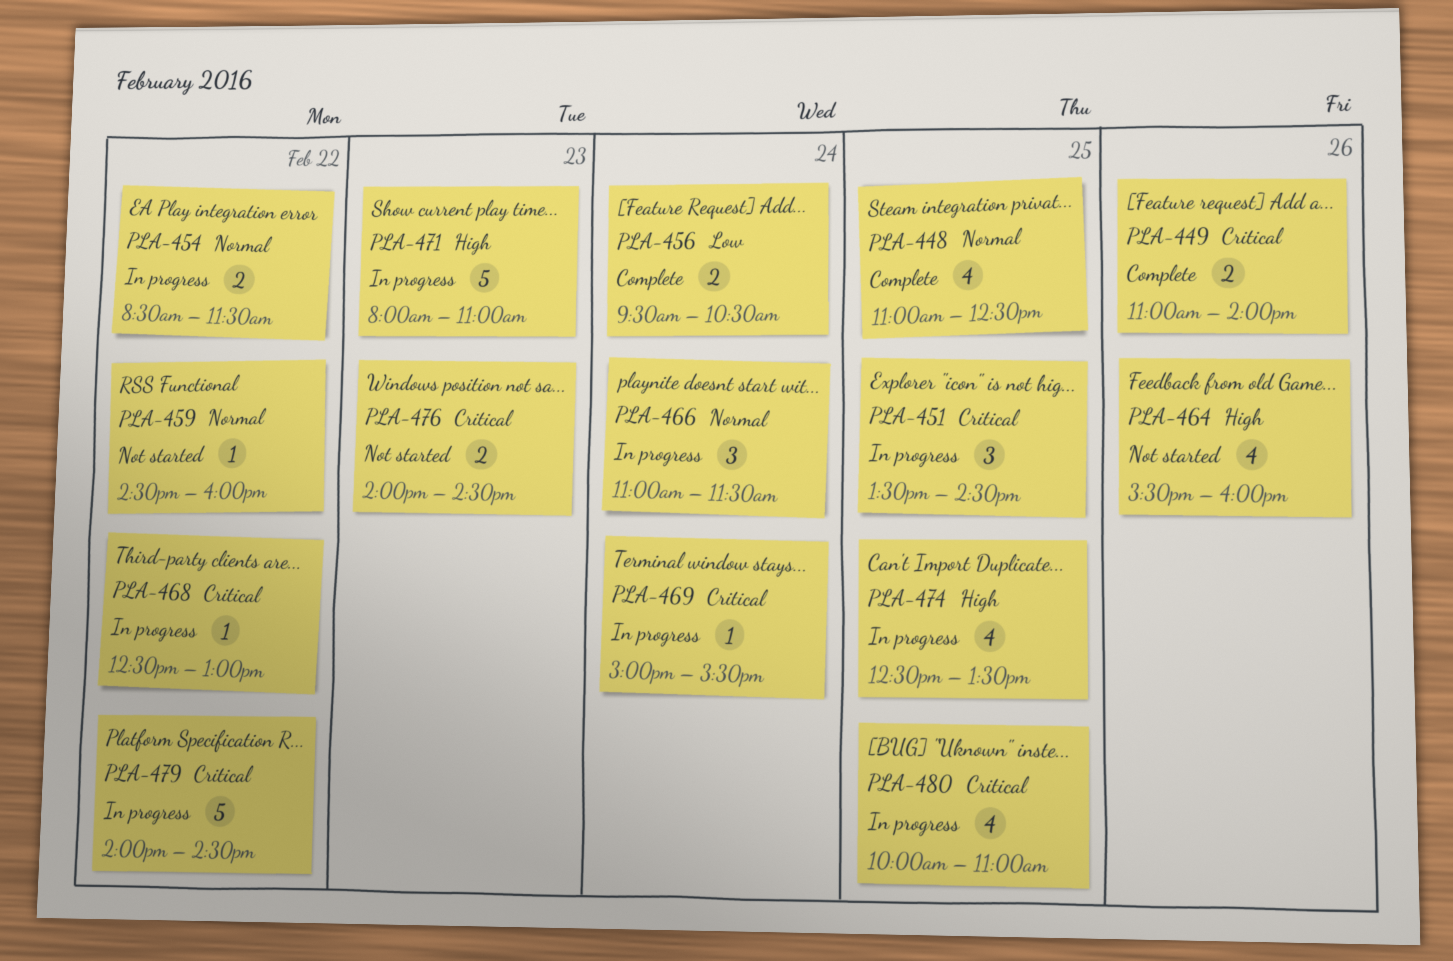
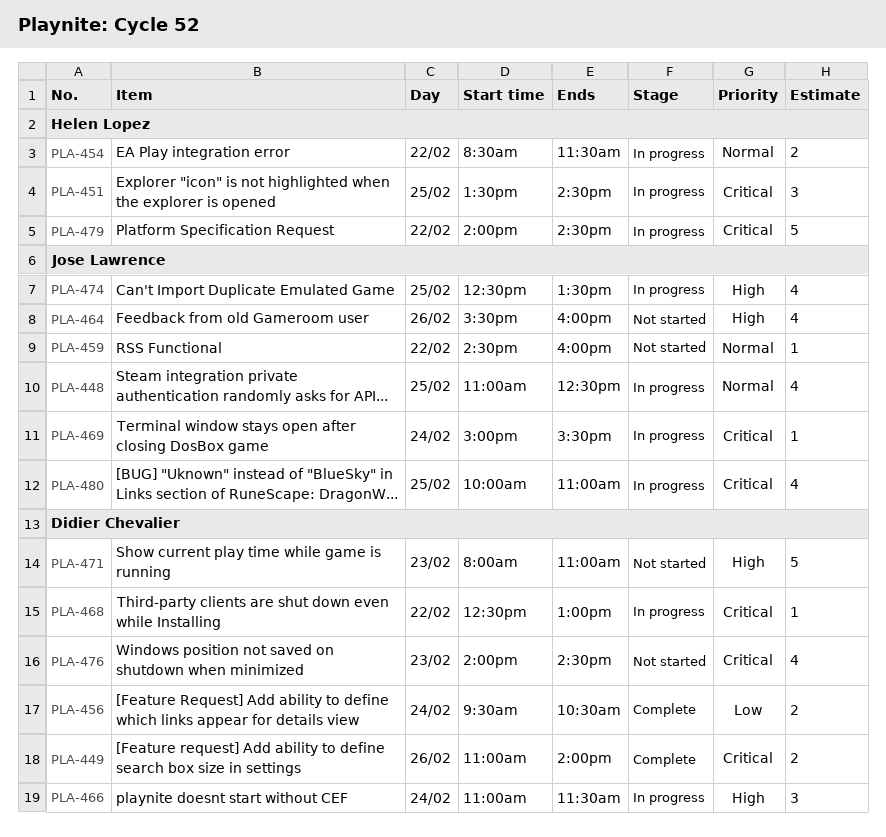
PLA-448, status: Complete -> In progress
PLA-466, priority: Normal -> High
PLA-471, status: In progress -> Not started
PLA-476, estimate: 2 -> 4

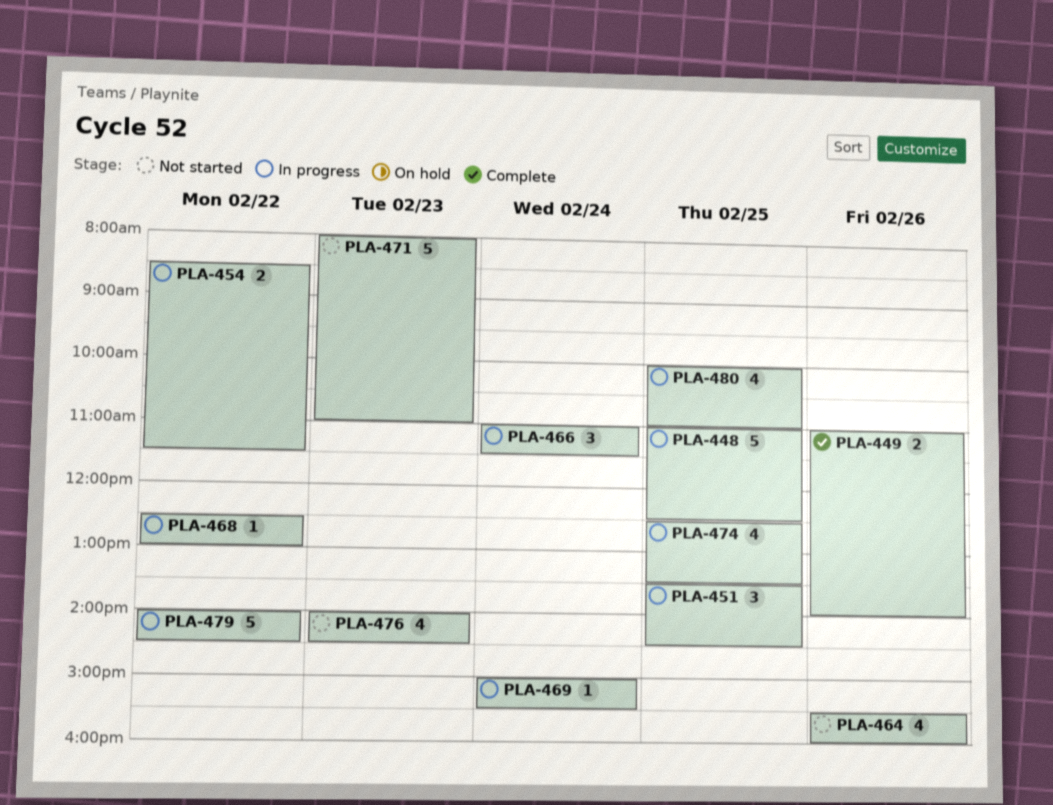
PLA-448, estimate: 4 -> 5
PLA-456: present -> none
PLA-459: present -> none

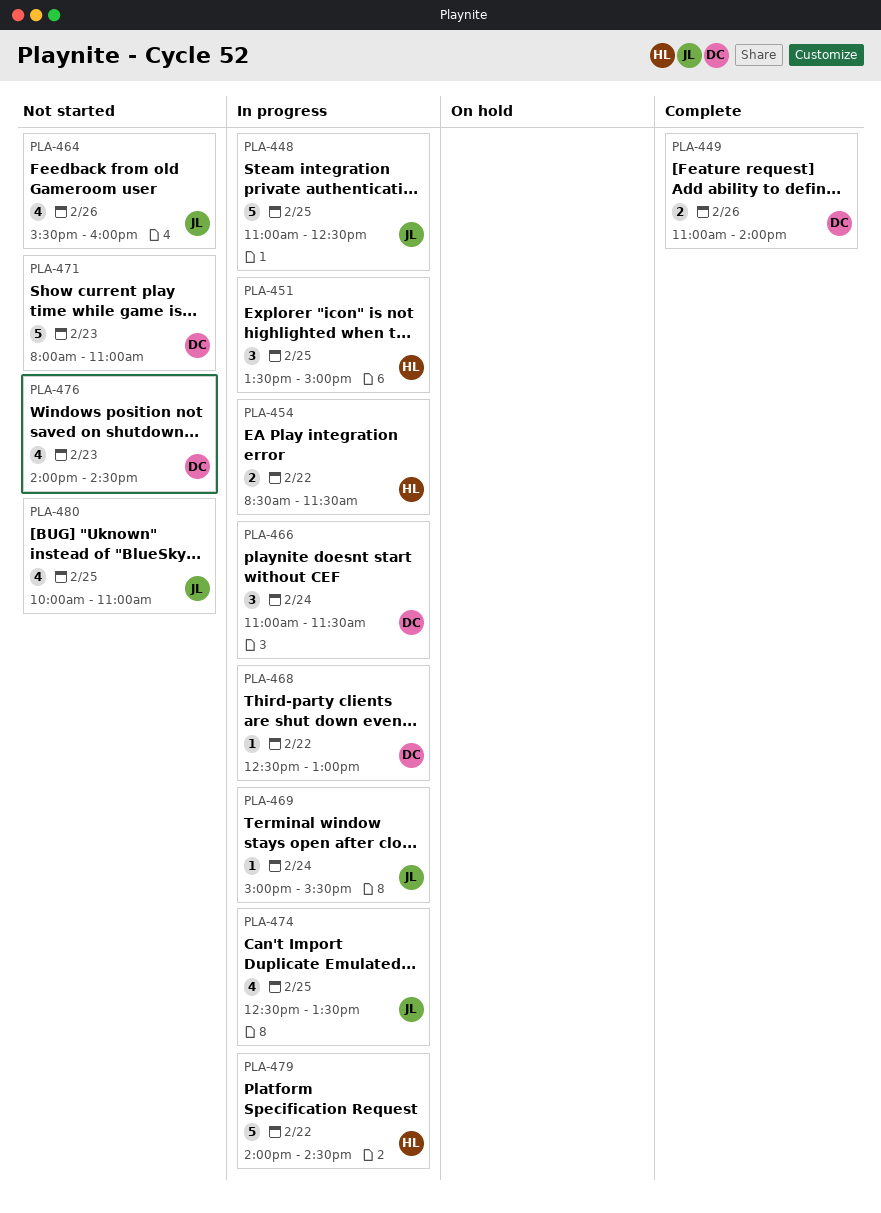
PLA-451, ends: 14:30 -> 15:00
PLA-480, status: In progress -> Not started

